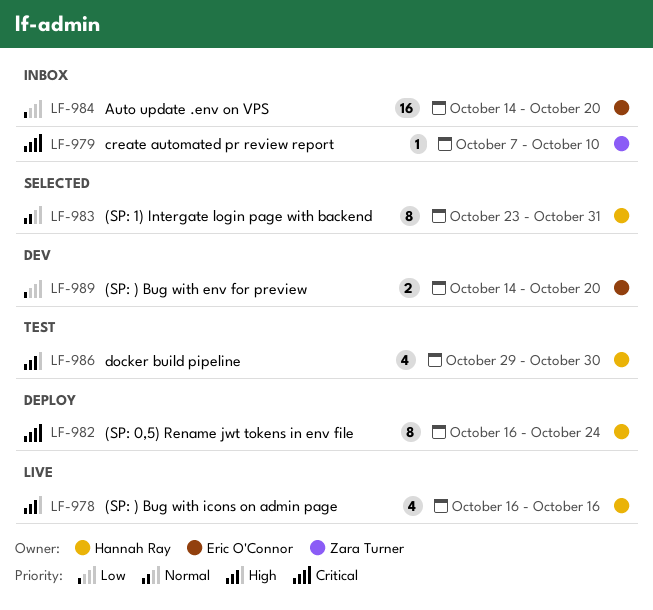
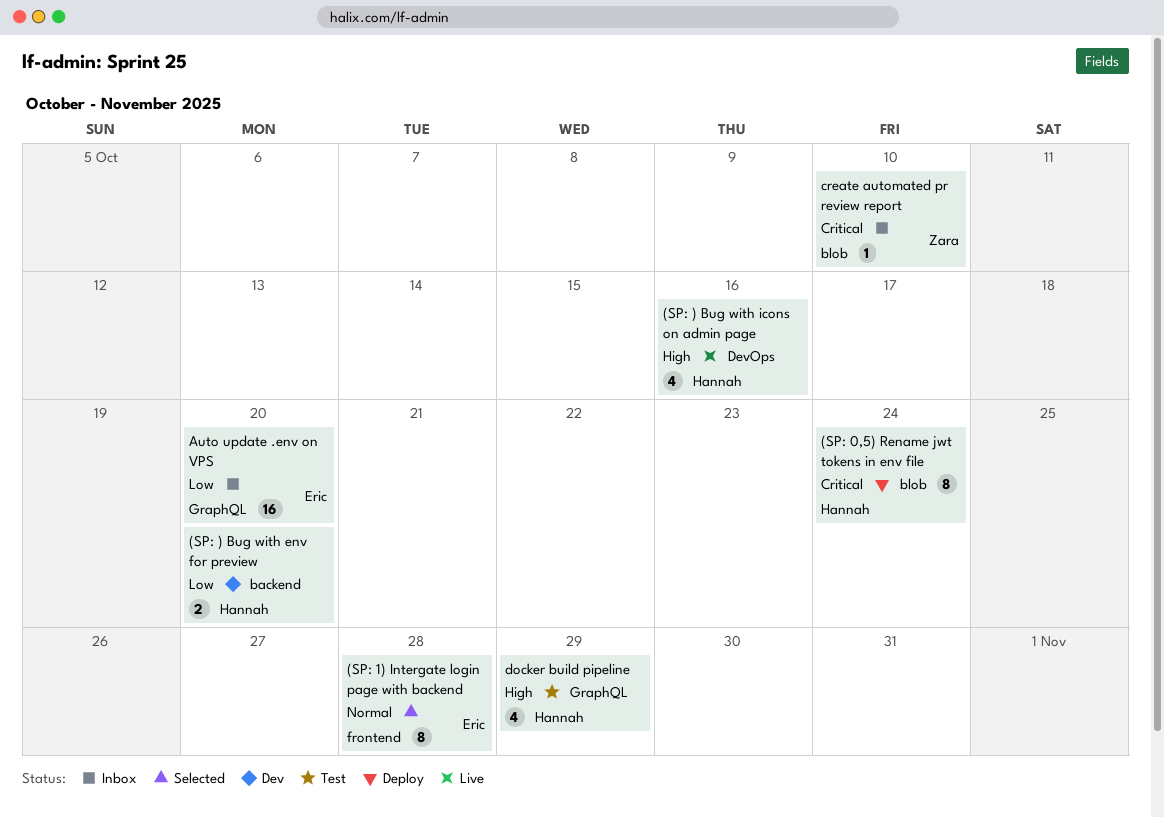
(SP: ) Bug with env for preview, owner: Eric O'Connor -> Hannah Ray
(SP: 1) Intergate login page with backend, owner: Hannah Ray -> Eric O'Connor
(SP: 1) Intergate login page with backend, due: Oct 31 -> Oct 28
docker build pipeline, due: Oct 30 -> Oct 29

